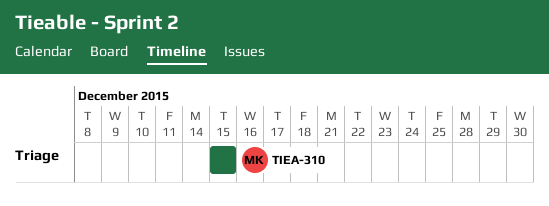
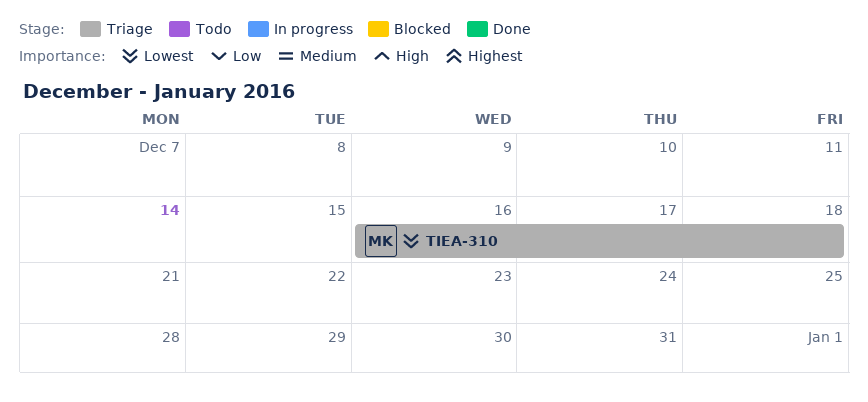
TIEA-310, start: Dec 15 -> Dec 16
TIEA-310, due: Dec 15 -> Dec 18

